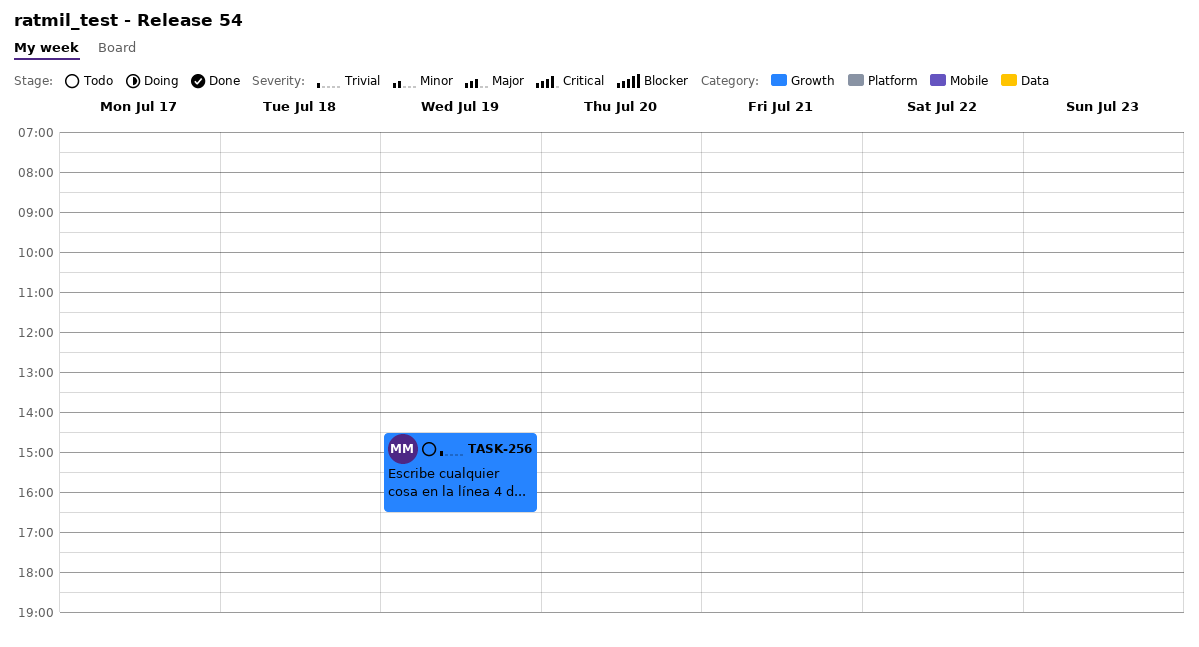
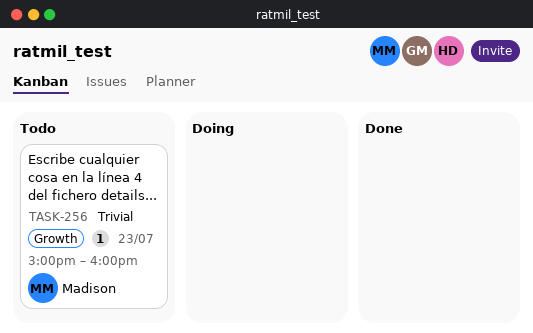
TASK-256, day: Jul 19 -> Jul 23
TASK-256, begins: 14:30 -> 15:00
TASK-256, ends: 16:30 -> 16:00

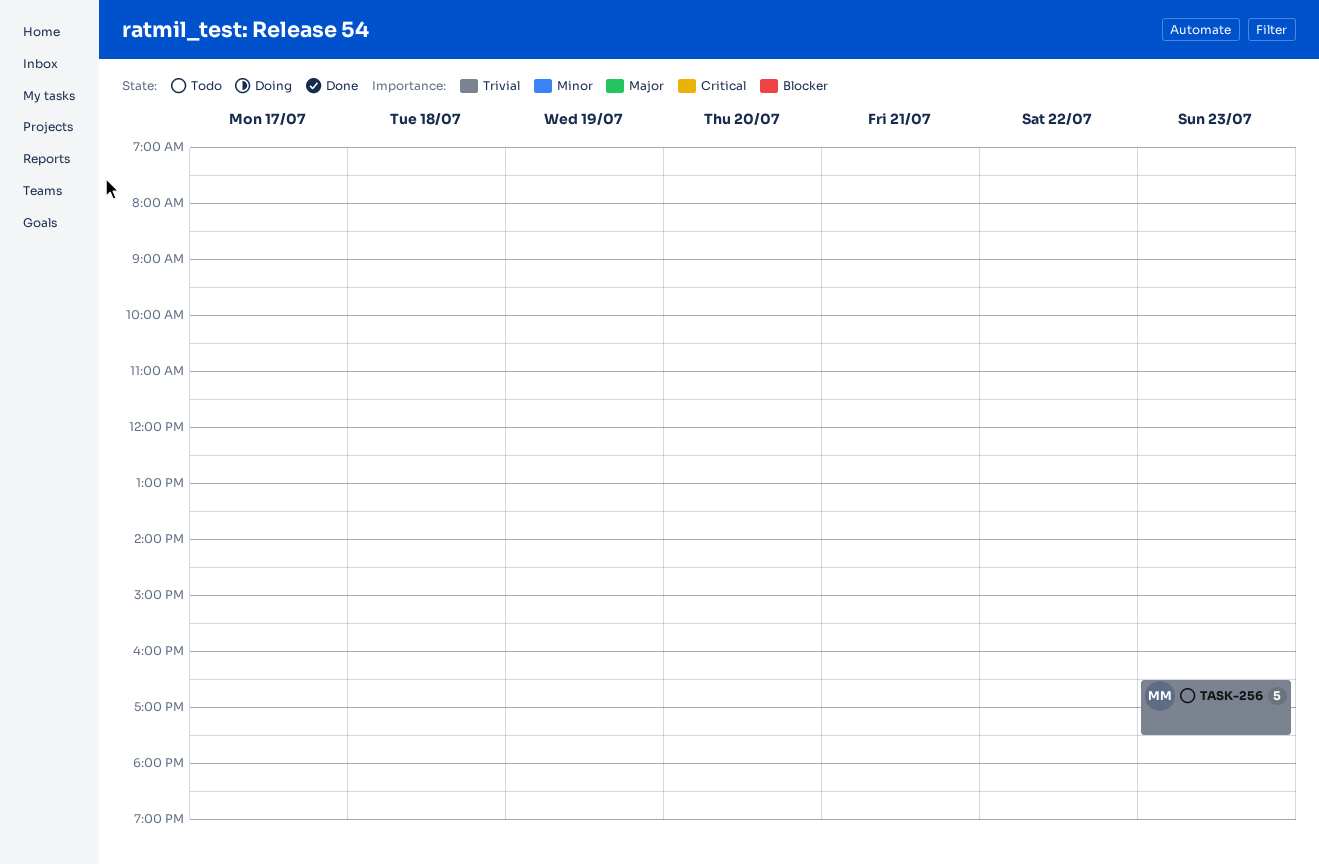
TASK-256, estimate: 1 -> 5
TASK-256, begins: 15:00 -> 16:30
TASK-256, ends: 16:00 -> 17:30

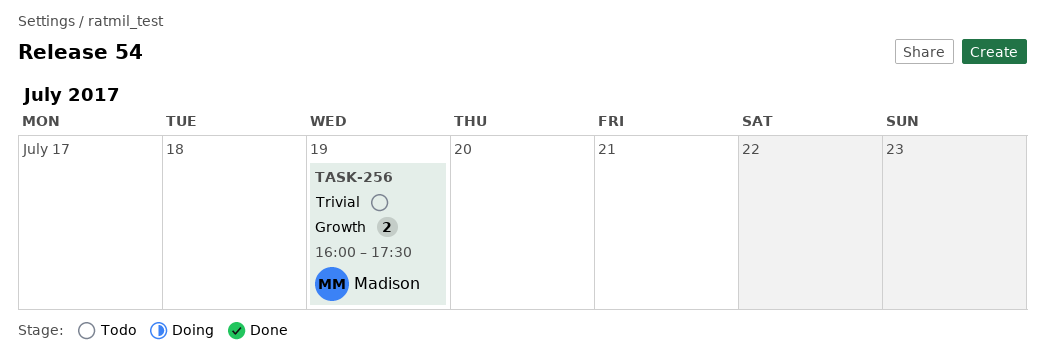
TASK-256, estimate: 5 -> 2
TASK-256, day: Jul 23 -> Jul 19
TASK-256, begins: 16:30 -> 16:00

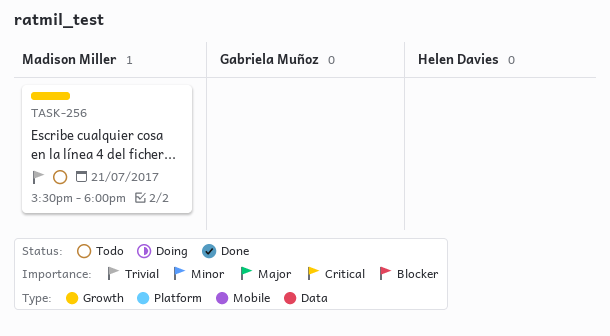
TASK-256, day: Jul 19 -> Jul 21
TASK-256, begins: 16:00 -> 15:30
TASK-256, ends: 17:30 -> 18:00

